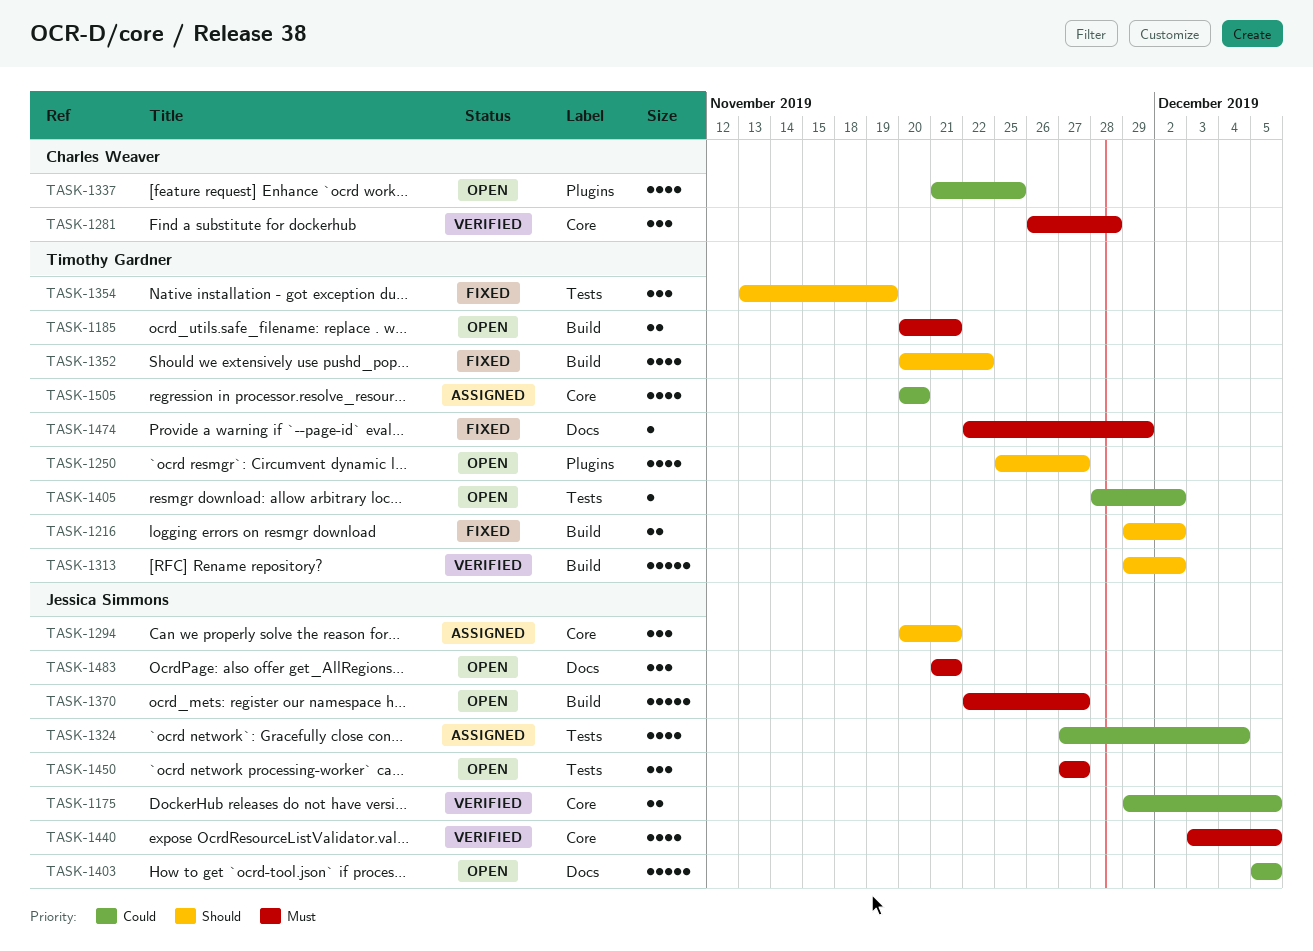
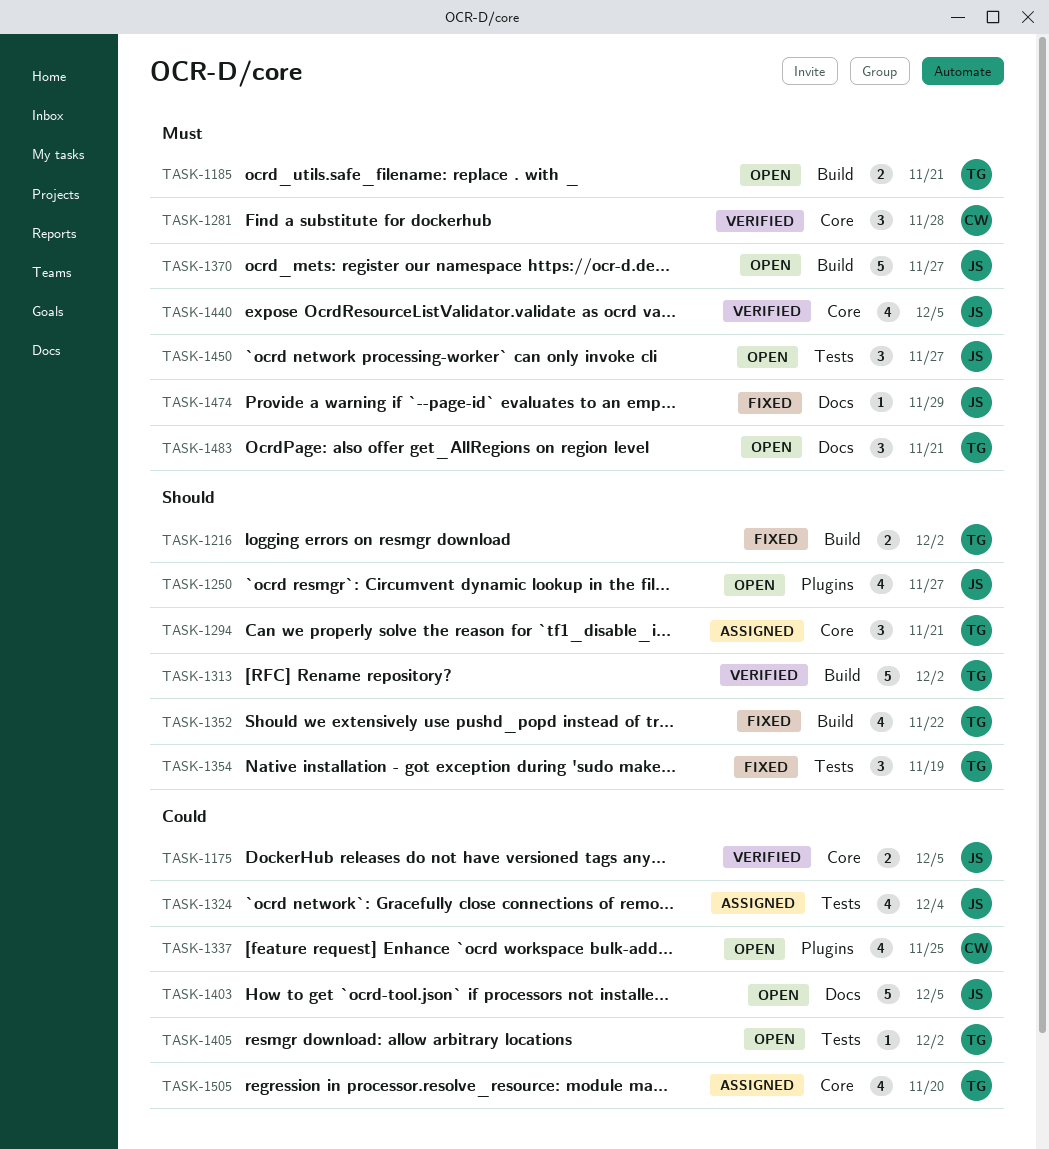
TASK-1250, owner: Timothy Gardner -> Jessica Simmons
TASK-1294, owner: Jessica Simmons -> Timothy Gardner
TASK-1474, owner: Timothy Gardner -> Jessica Simmons
TASK-1483, owner: Jessica Simmons -> Timothy Gardner

